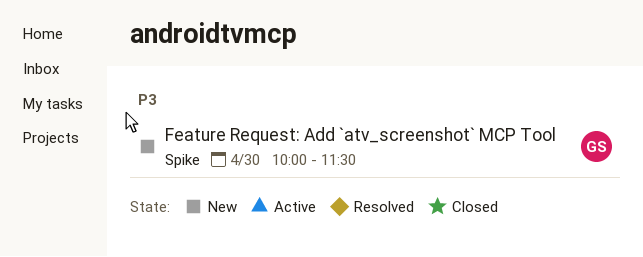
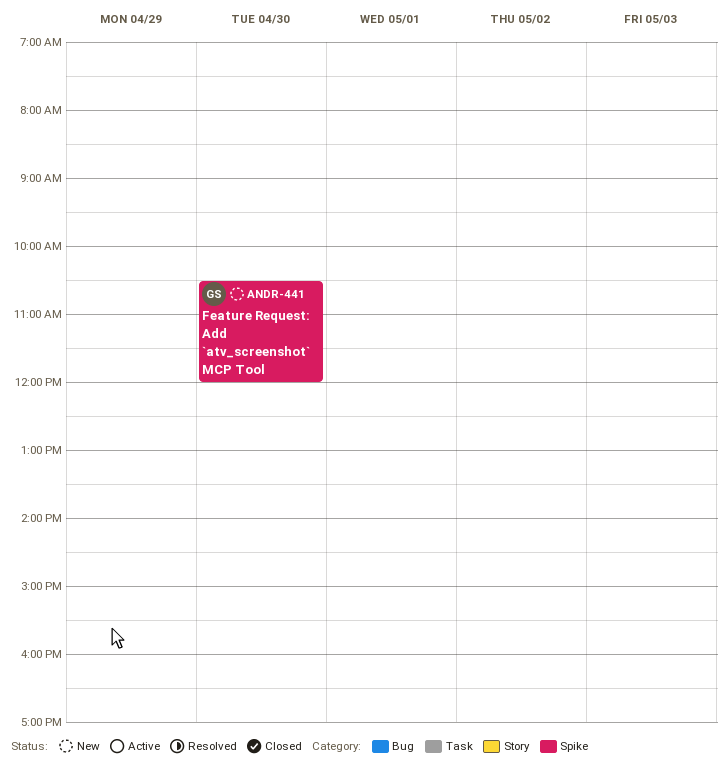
Feature Request: Add `atv_screenshot` MCP Tool, begins: 10:00 -> 10:30
Feature Request: Add `atv_screenshot` MCP Tool, ends: 11:30 -> 12:00

